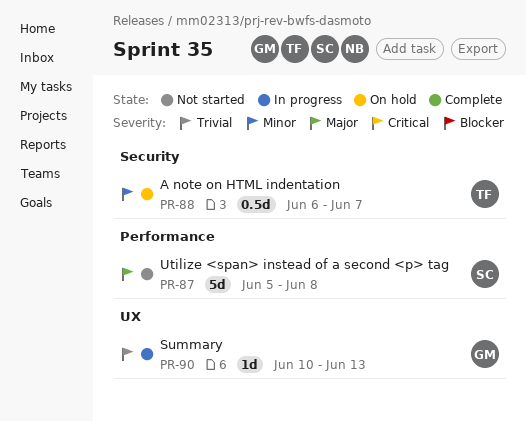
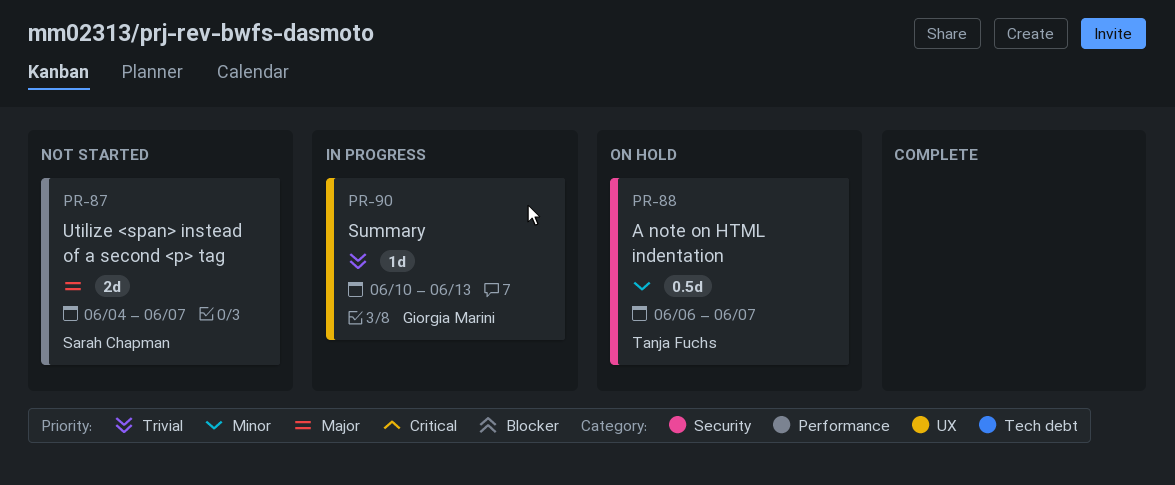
PR-87, estimate: 5d -> 2d
PR-87, start: Jun 5 -> Jun 4
PR-87, due: Jun 8 -> Jun 7

